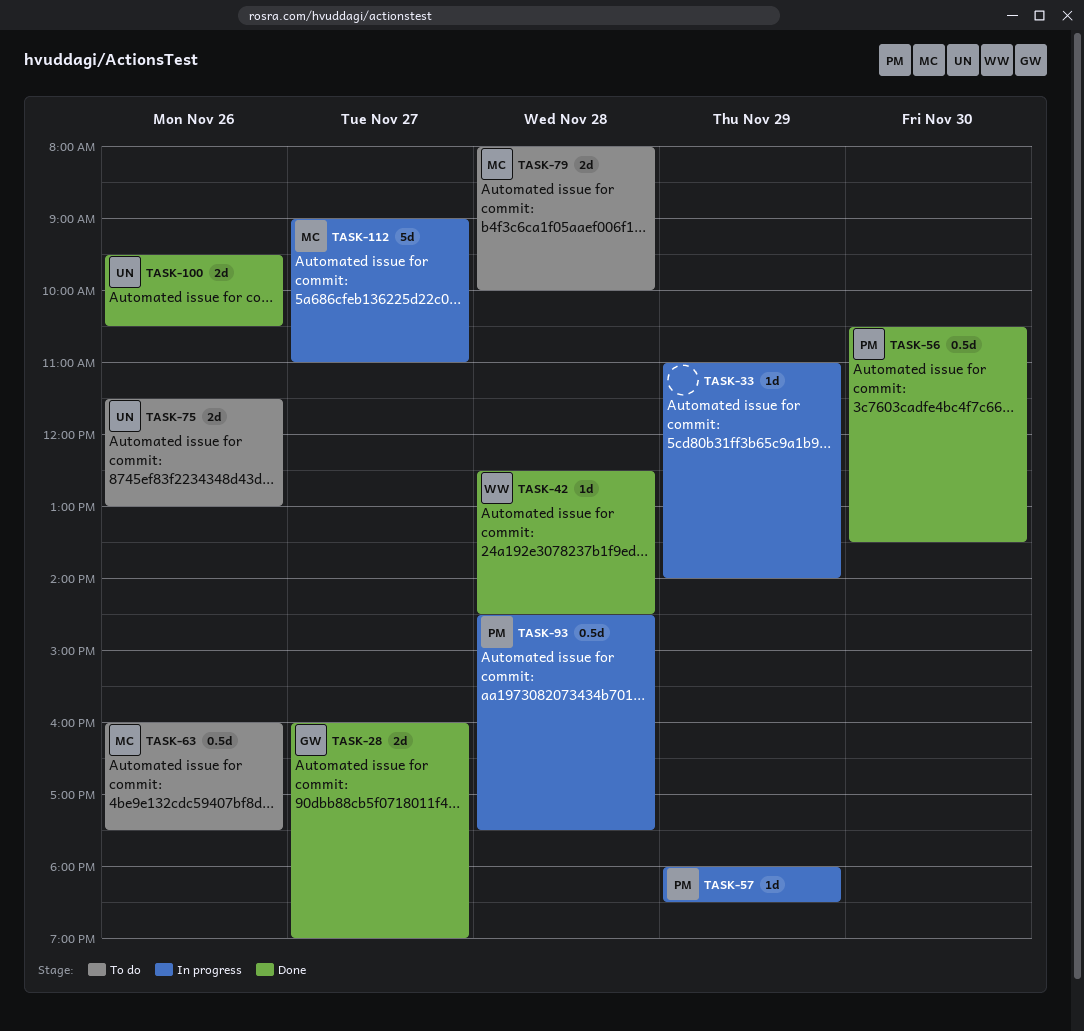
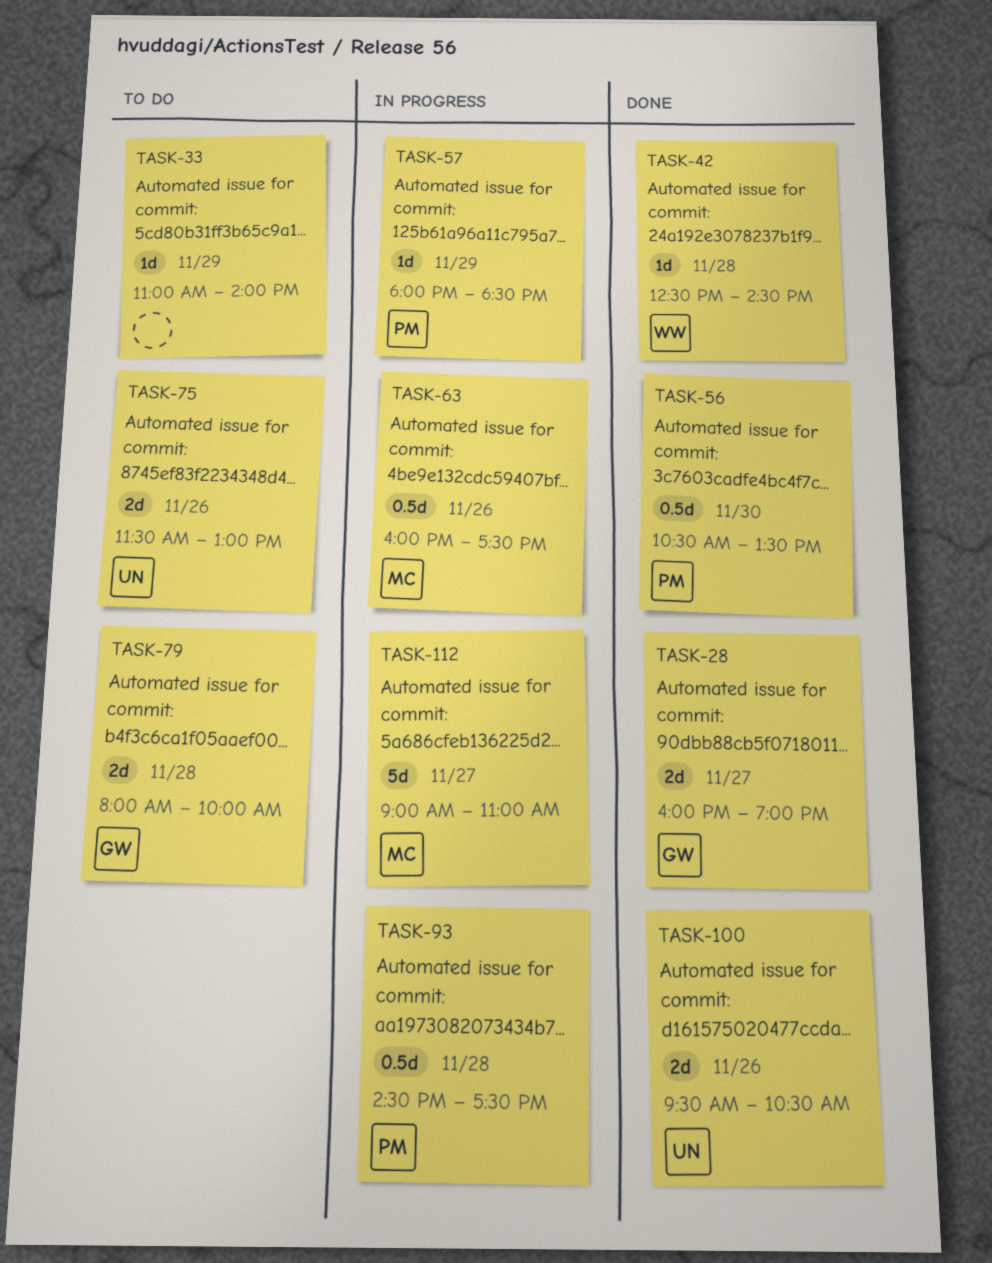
TASK-33, status: In progress -> To do
TASK-63, status: To do -> In progress
TASK-79, owner: MC -> GW

